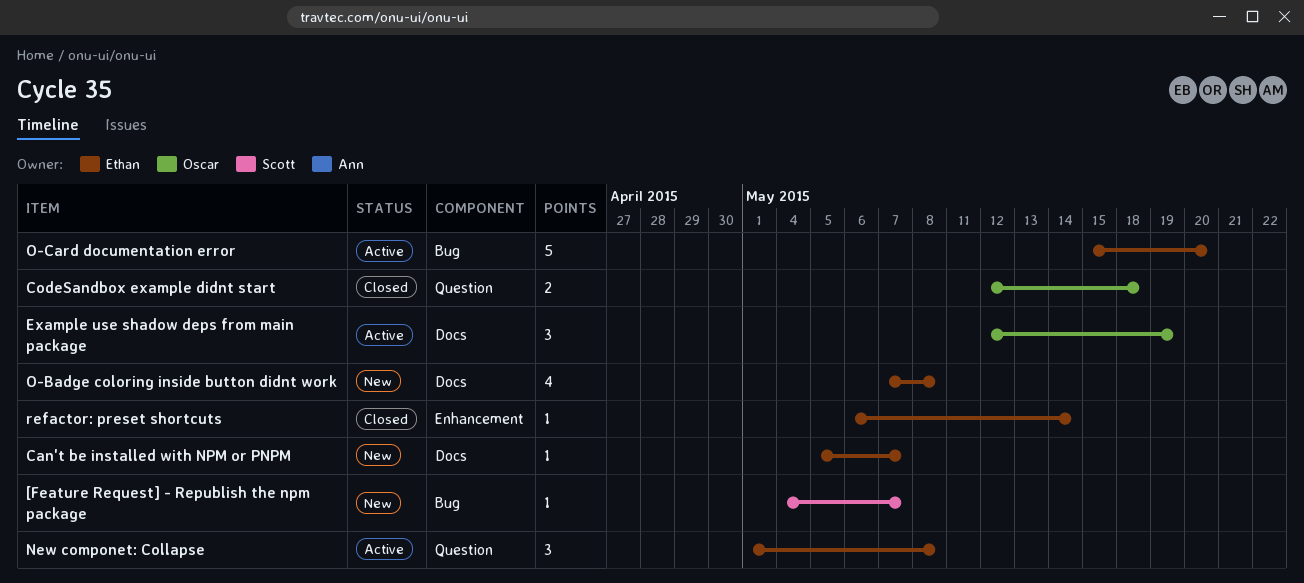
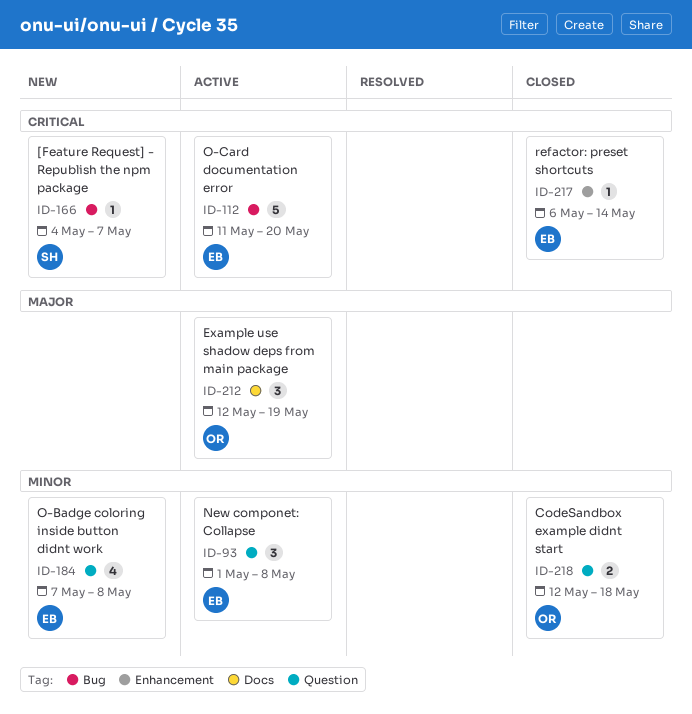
Can't be installed with NPM or PNPM: present -> none
O-Badge coloring inside button didnt work, label: Docs -> Question
O-Card documentation error, start: May 15 -> May 11

